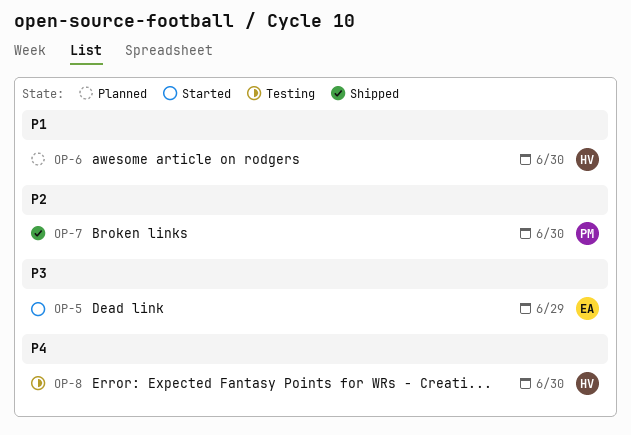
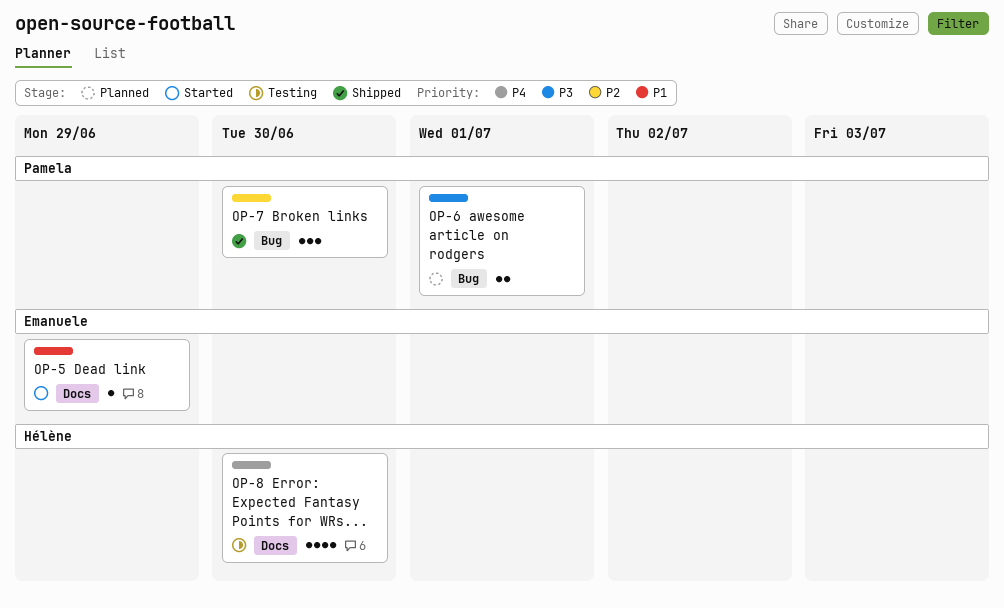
OP-5, priority: P3 -> P1
OP-6, owner: Hélène -> Pamela
OP-6, priority: P1 -> P3
OP-6, due: Jun 30 -> Jul 1

